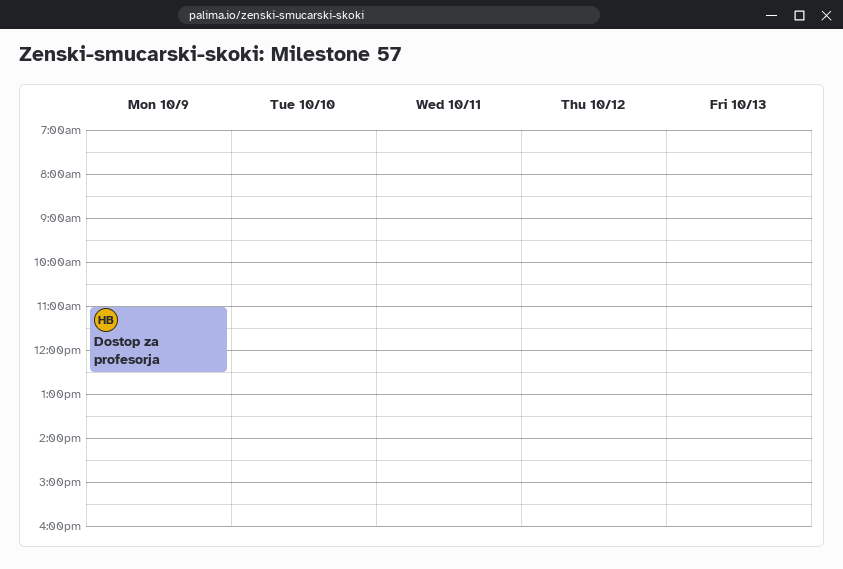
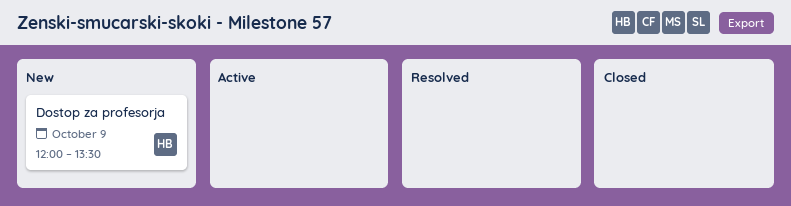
Dostop za profesorja, begins: 11:00 -> 12:00
Dostop za profesorja, ends: 12:30 -> 13:30

